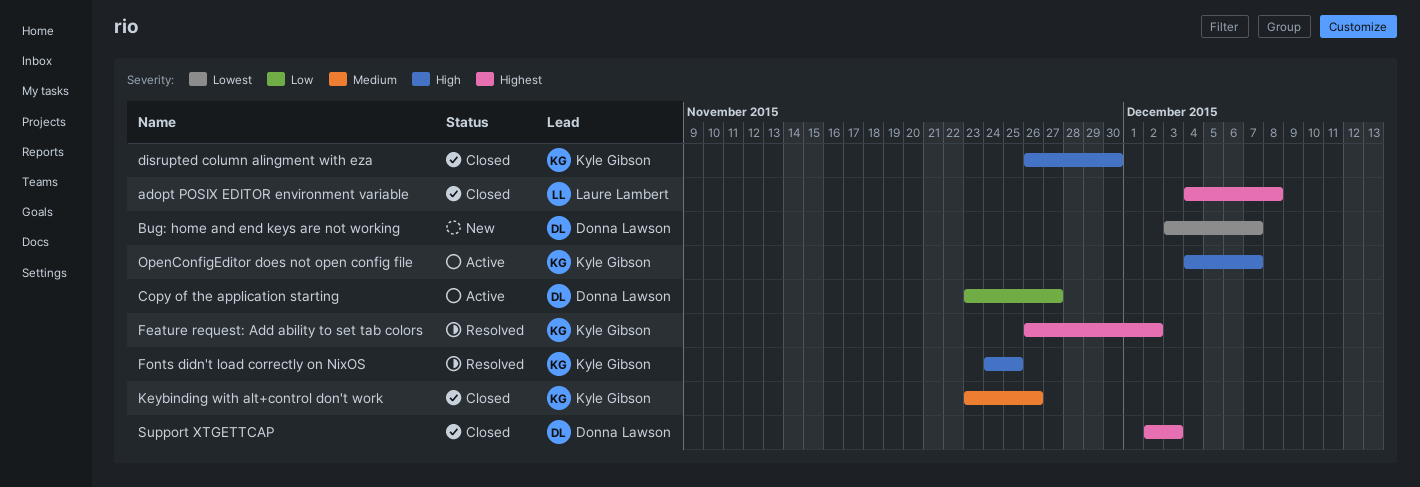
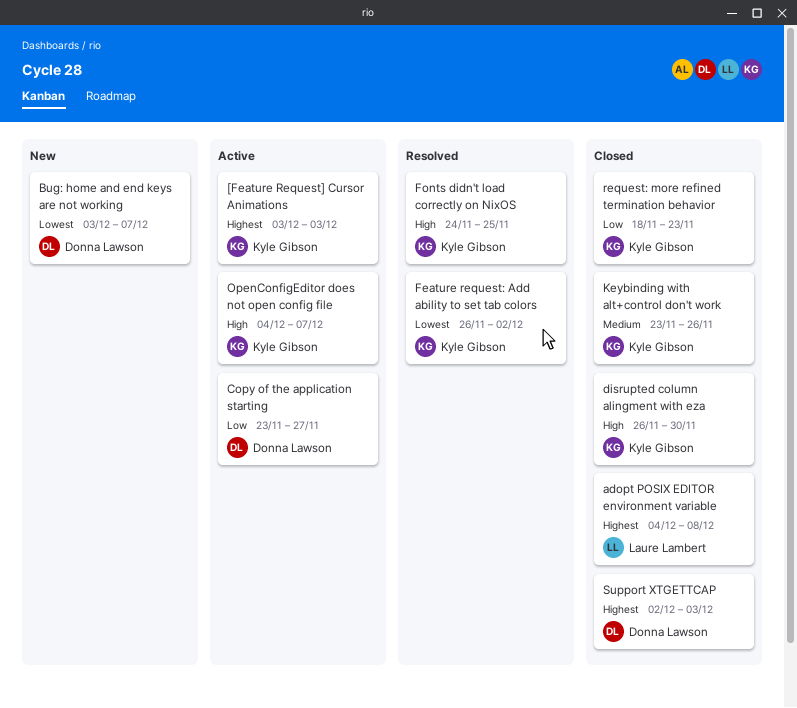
[Feature Request] Cursor Animations: none -> present
Feature request: Add ability to set tab colors, priority: Highest -> Lowest
request: more refined termination behavior: none -> present

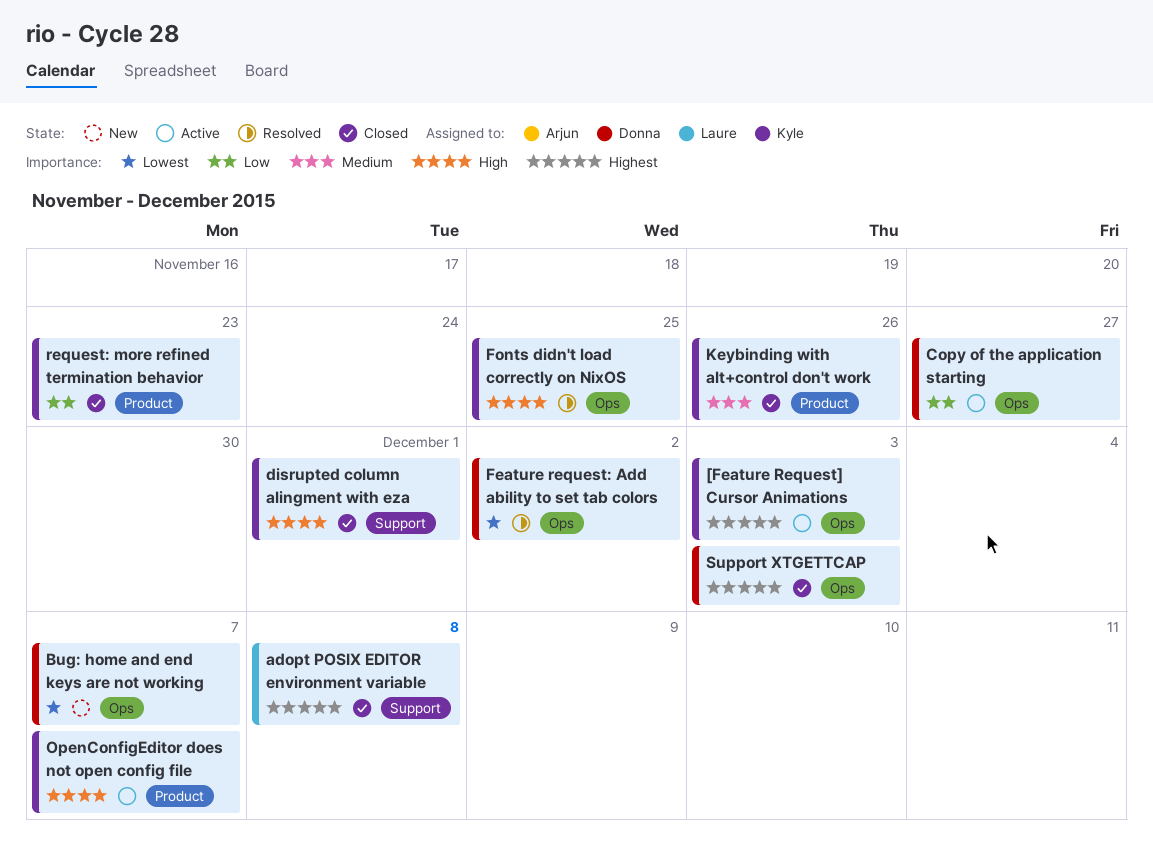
disrupted column alingment with eza, due: Nov 30 -> Dec 1
Feature request: Add ability to set tab colors, owner: Kyle Gibson -> Donna Lawson

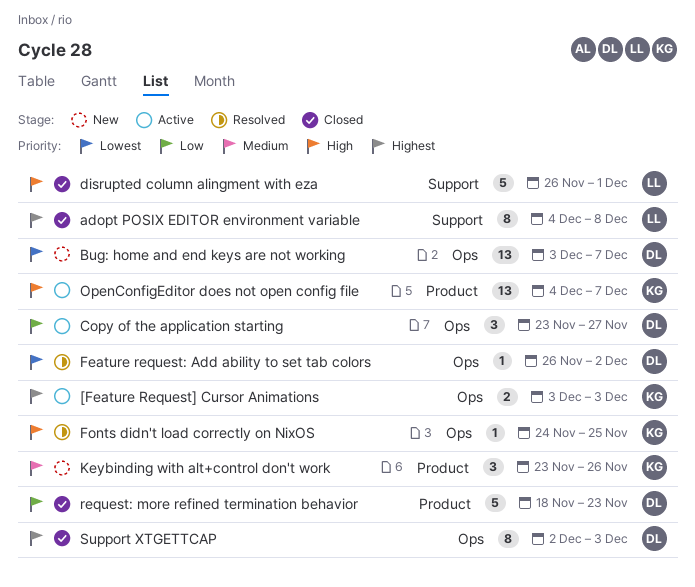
disrupted column alingment with eza, owner: Kyle -> Laure
Keybinding with alt+control don't work, status: Closed -> New
request: more refined termination behavior, owner: Kyle -> Donna

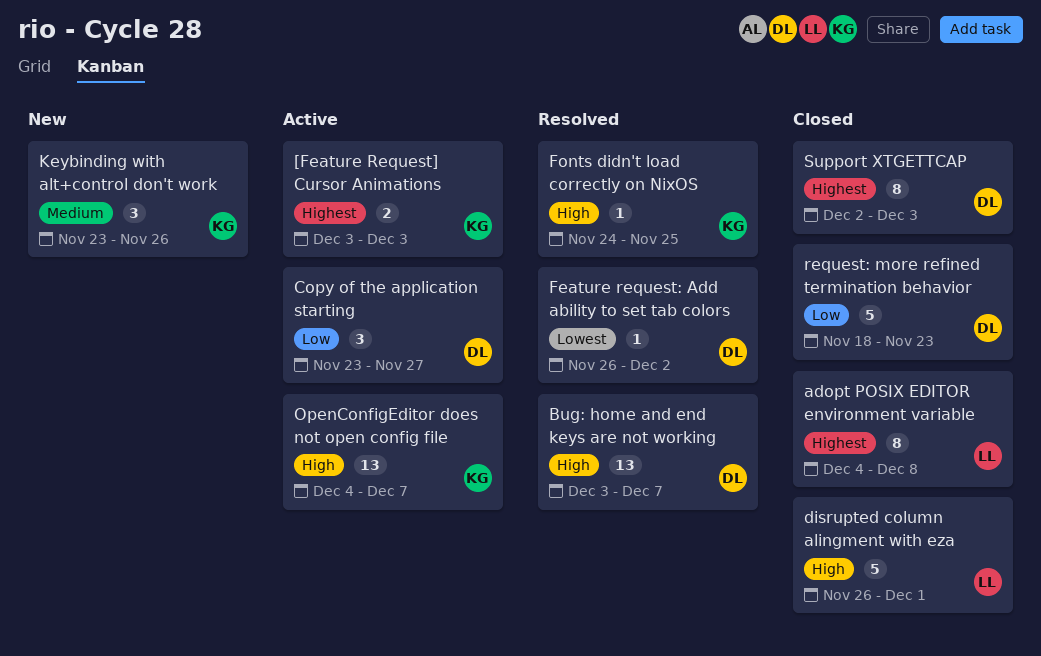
Bug: home and end keys are not working, status: New -> Resolved
Bug: home and end keys are not working, priority: Lowest -> High

